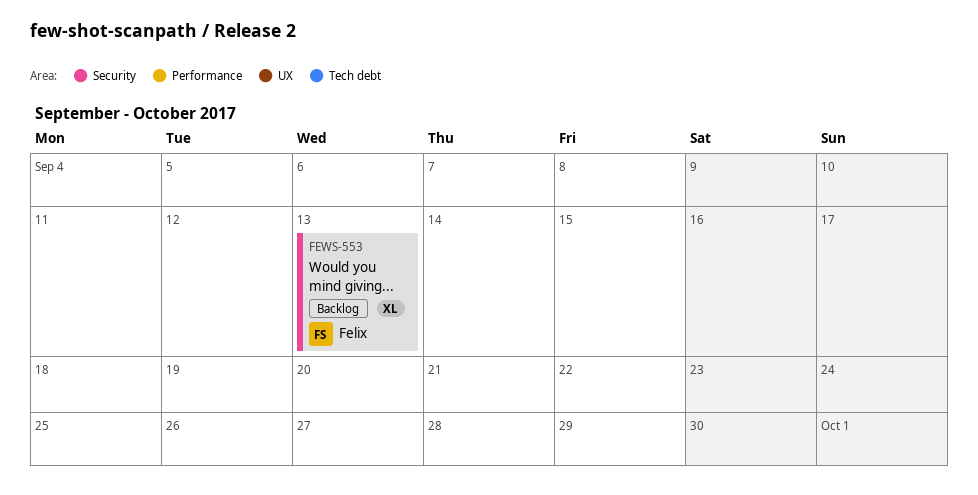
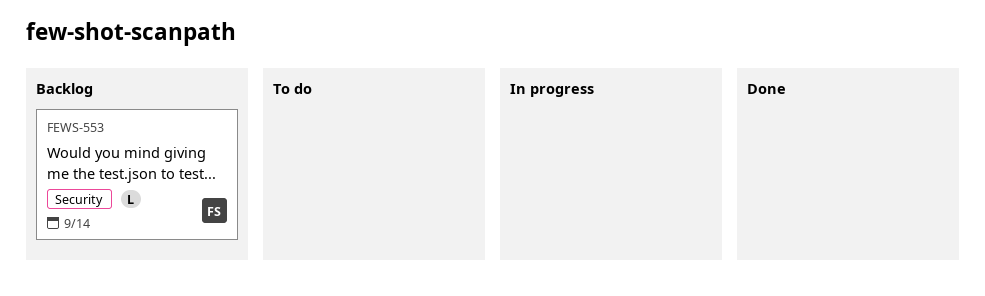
FEWS-553, estimate: XL -> L
FEWS-553, due: Sep 13 -> Sep 14

